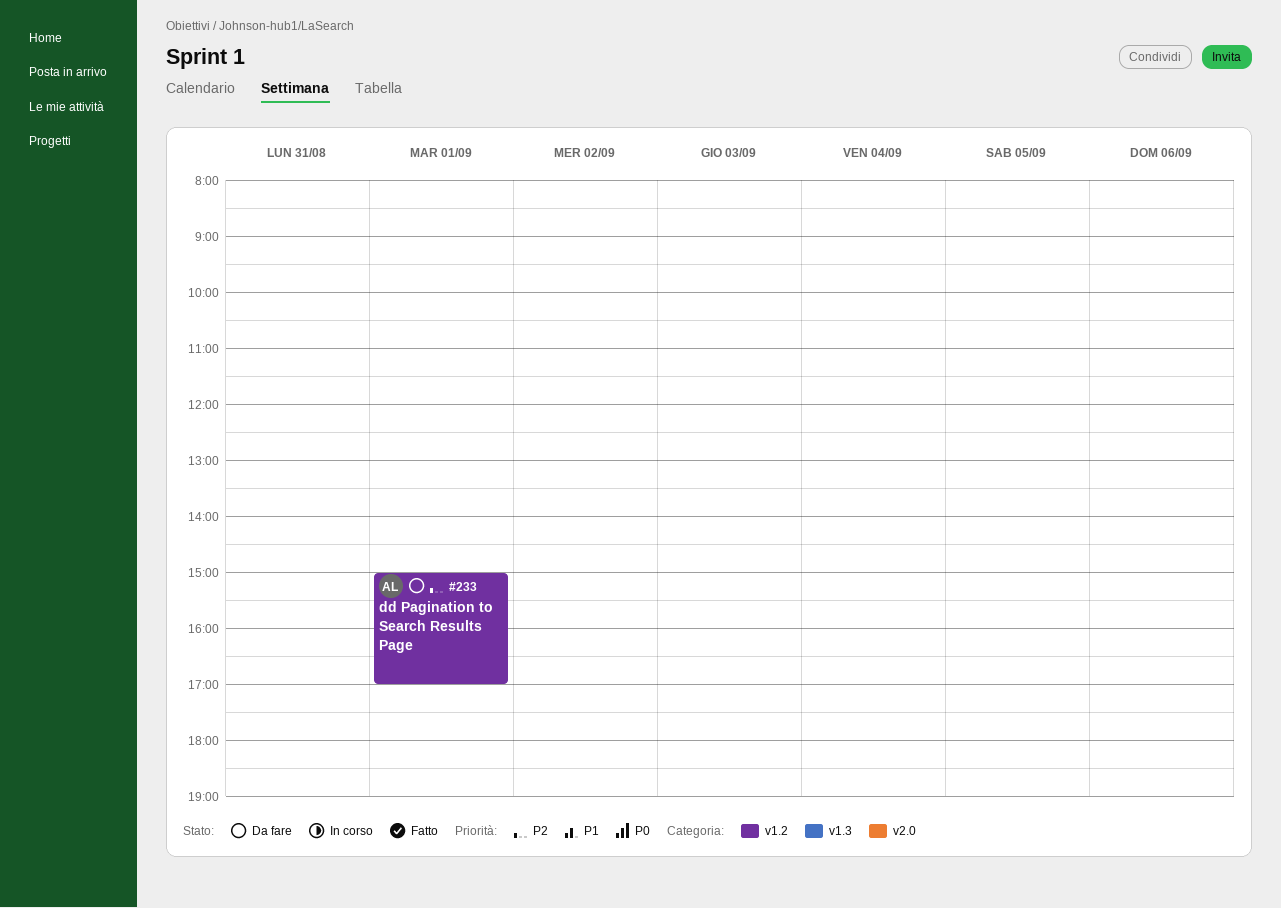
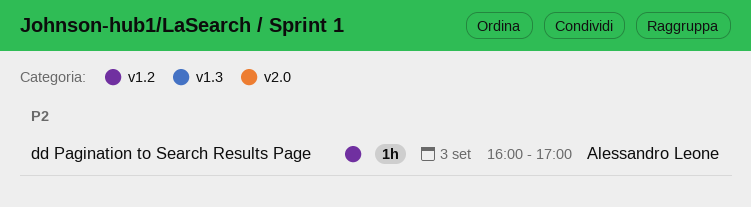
dd Pagination to Search Results Page, day: Sep 1 -> Sep 3
dd Pagination to Search Results Page, begins: 15:00 -> 16:00

